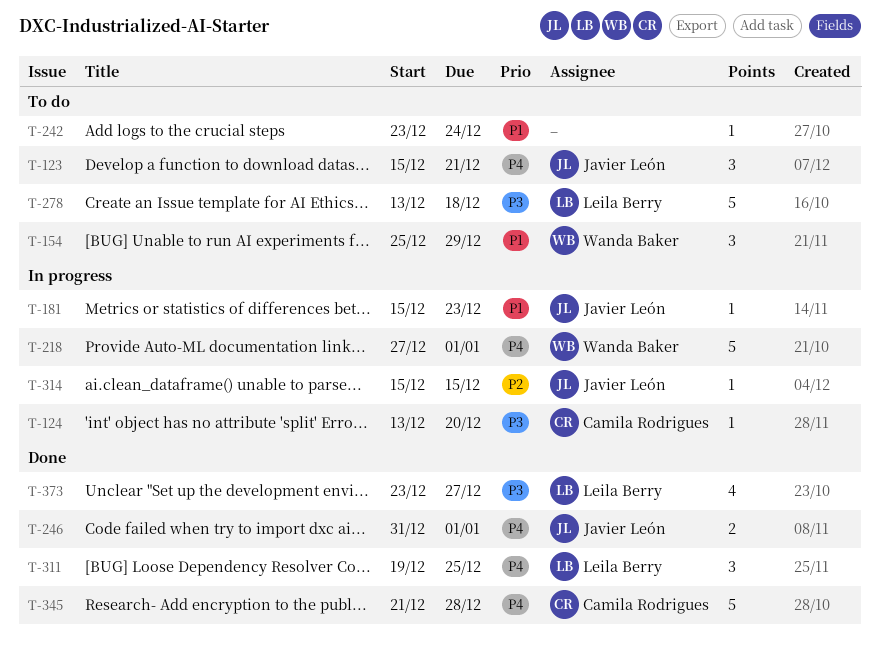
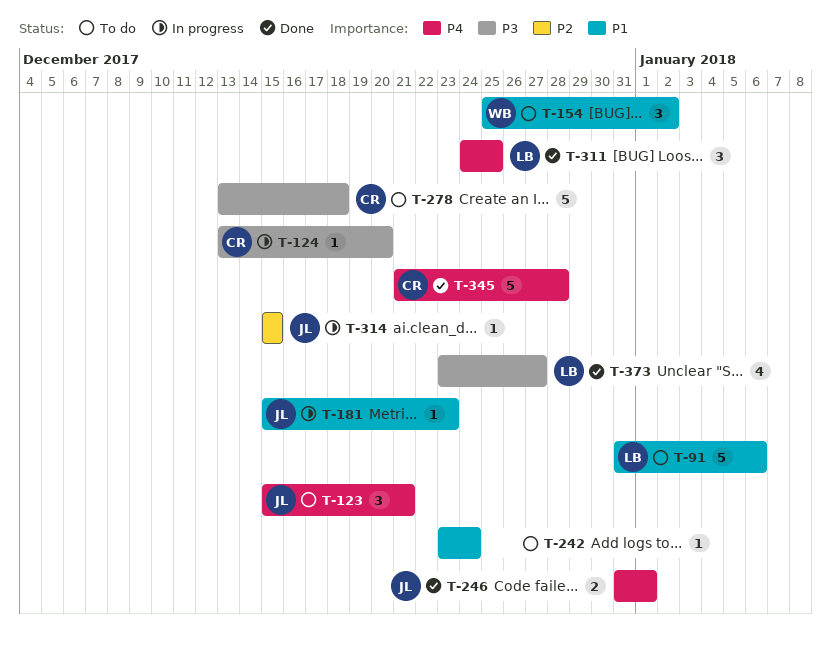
T-91: none -> present
T-154, due: Dec 29 -> Jan 2
T-218: present -> none
T-278, owner: Leila Berry -> Camila Rodrigues
T-311, start: Dec 19 -> Dec 24

